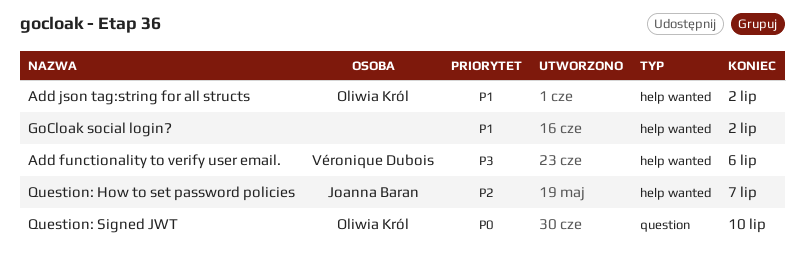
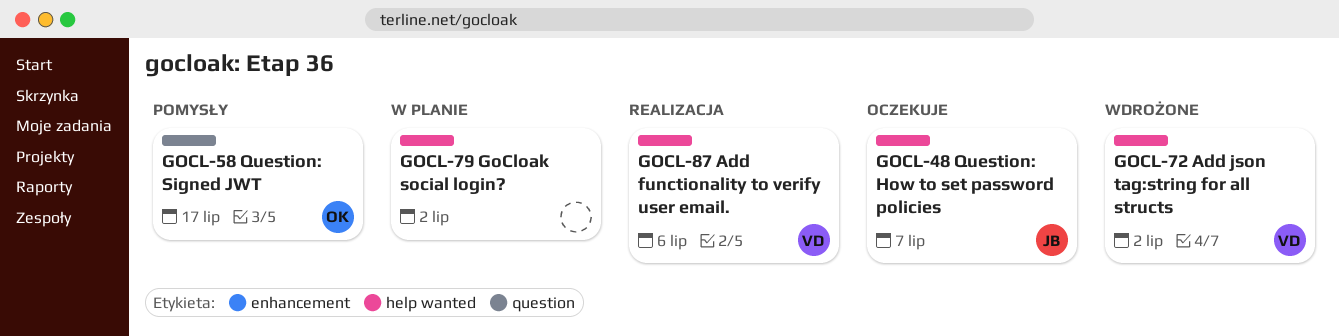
Add json tag:string for all structs, owner: Oliwia Król -> Véronique Dubois
Question: Signed JWT, due: Jul 10 -> Jul 17

